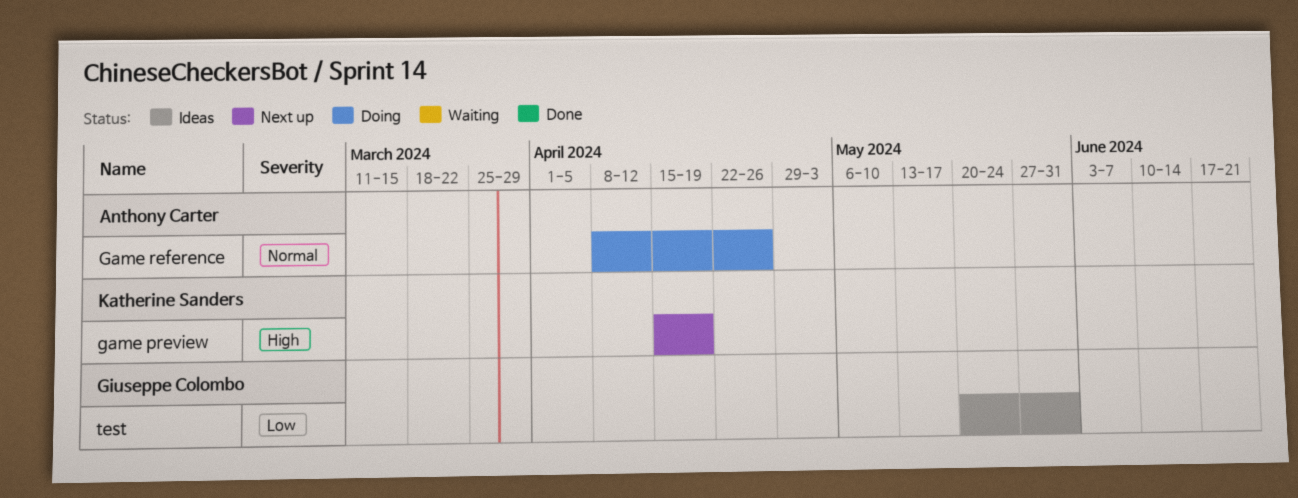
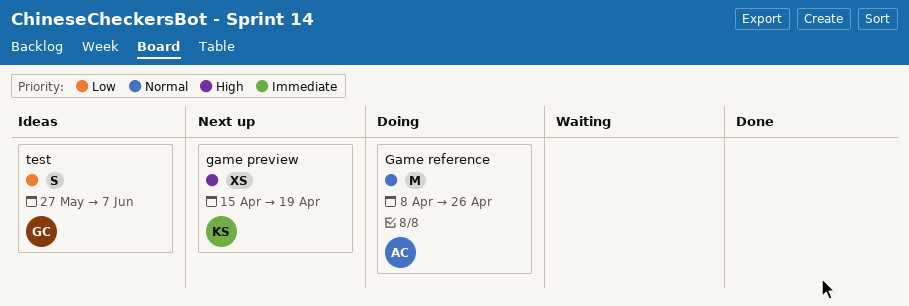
test, start: May 20 -> May 27
test, due: May 31 -> Jun 7

